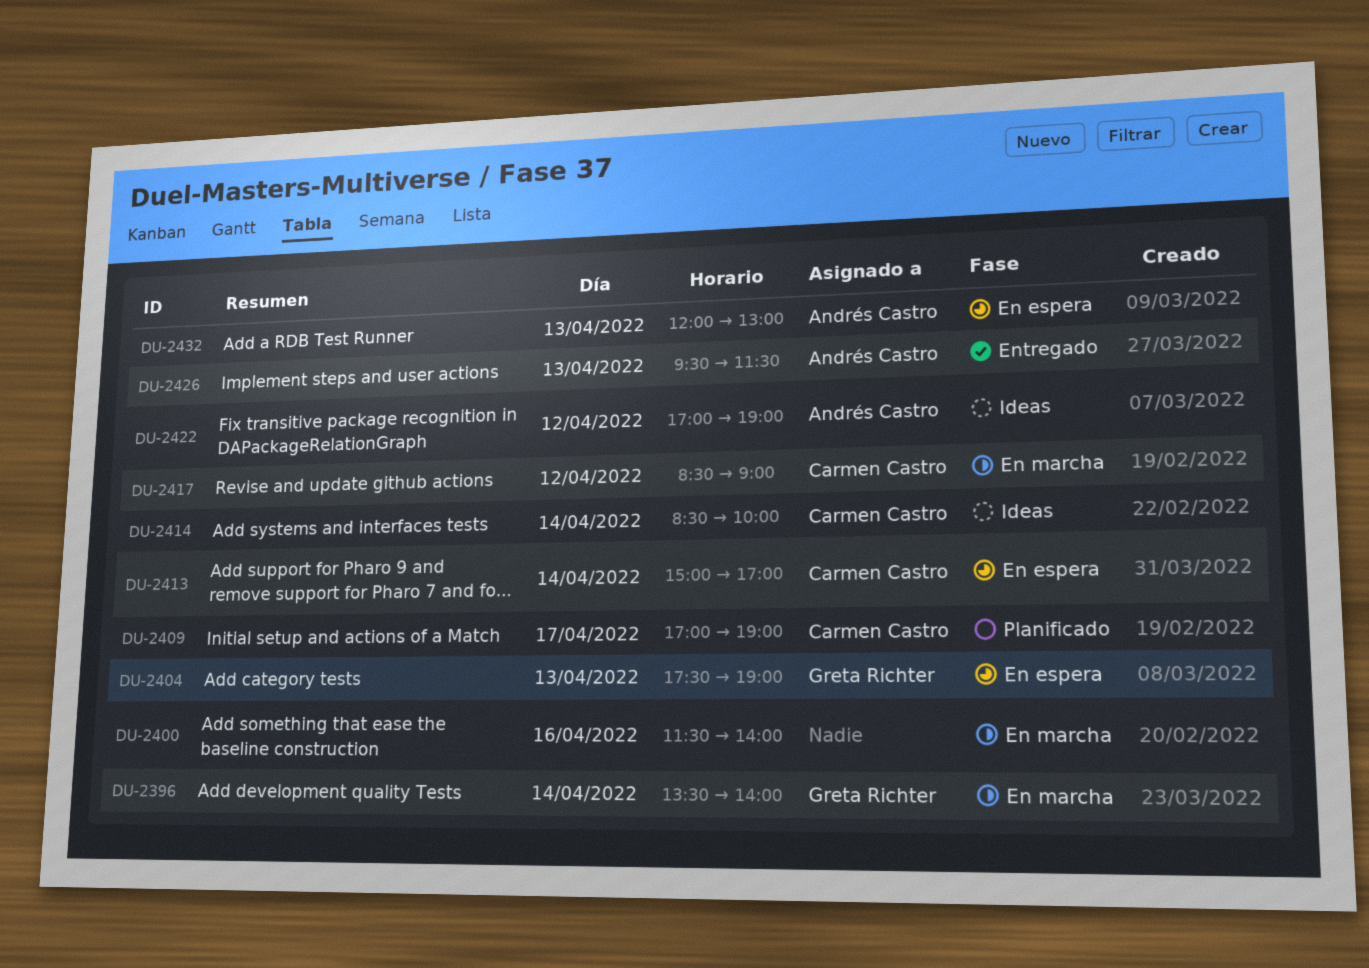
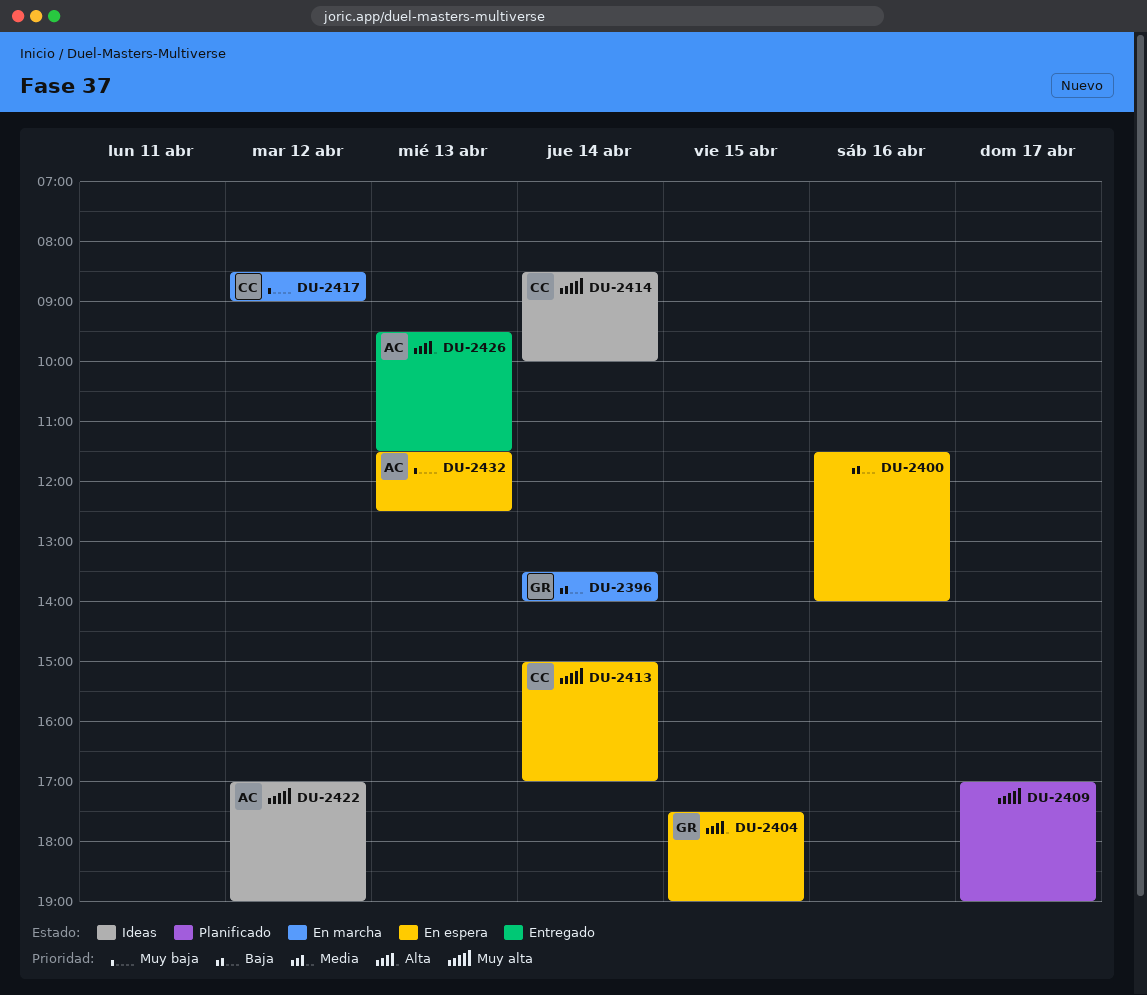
DU-2400, status: En marcha -> En espera
DU-2404, day: Apr 13 -> Apr 15
DU-2409, owner: Carmen Castro -> none
DU-2432, begins: 12:00 -> 11:30
DU-2432, ends: 13:00 -> 12:30

